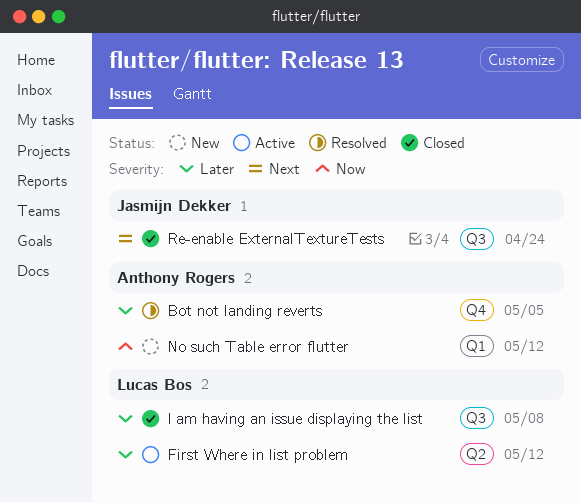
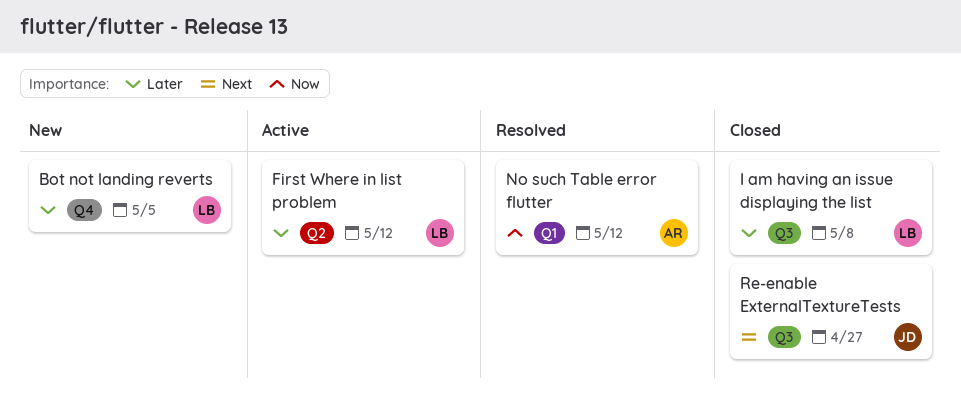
Bot not landing reverts, status: Resolved -> New
Bot not landing reverts, owner: Anthony Rogers -> Lucas Bos
No such Table error flutter, status: New -> Resolved
Re-enable ExternalTextureTests, due: Apr 24 -> Apr 27

